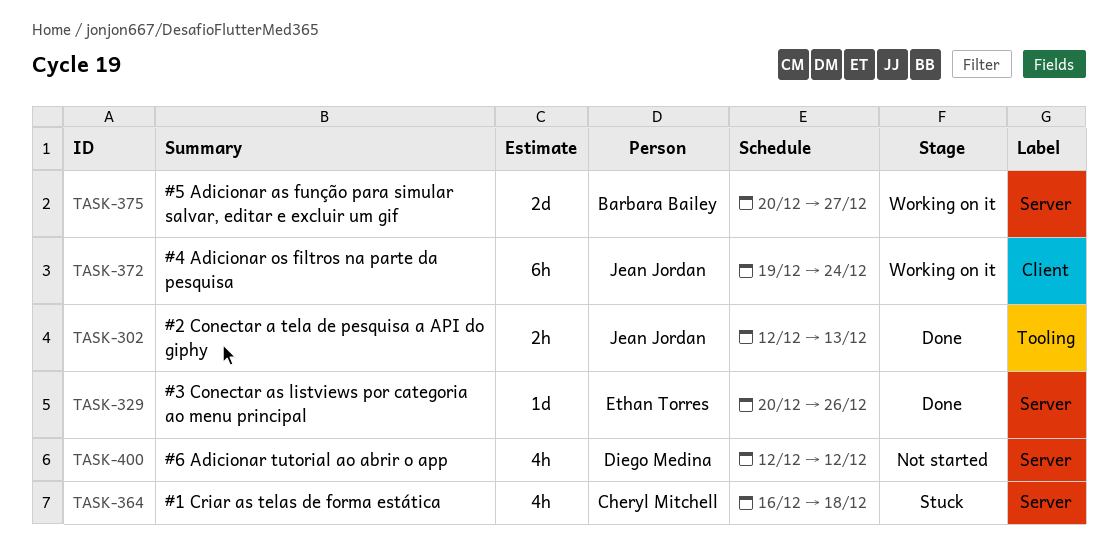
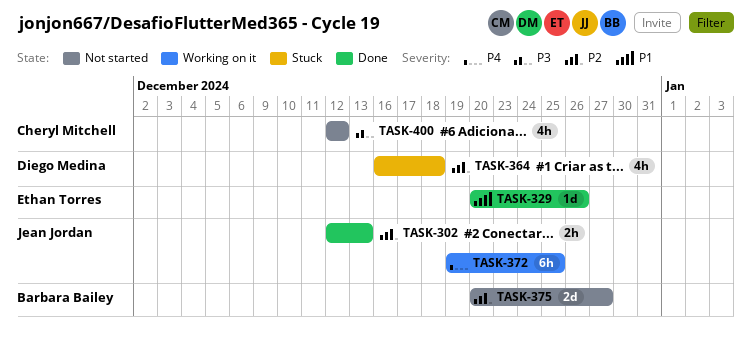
TASK-364, owner: Cheryl Mitchell -> Diego Medina
TASK-372, due: Dec 24 -> Dec 25
TASK-375, status: Working on it -> Not started
TASK-400, owner: Diego Medina -> Cheryl Mitchell

